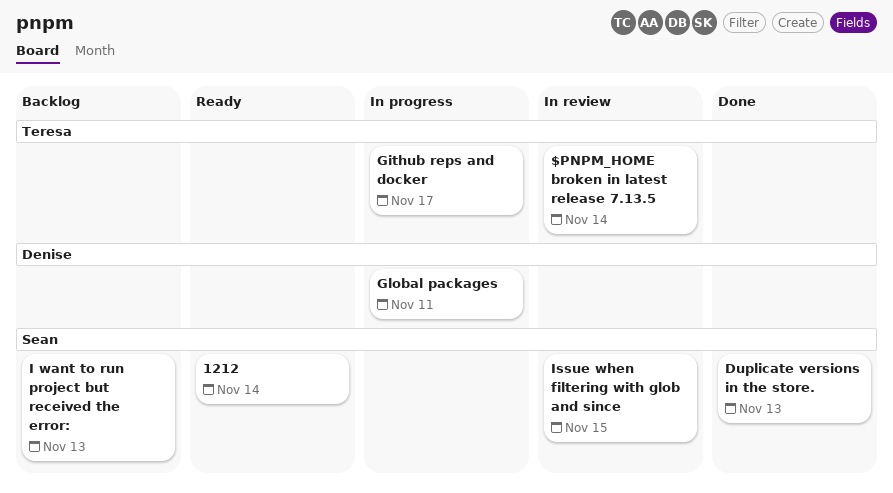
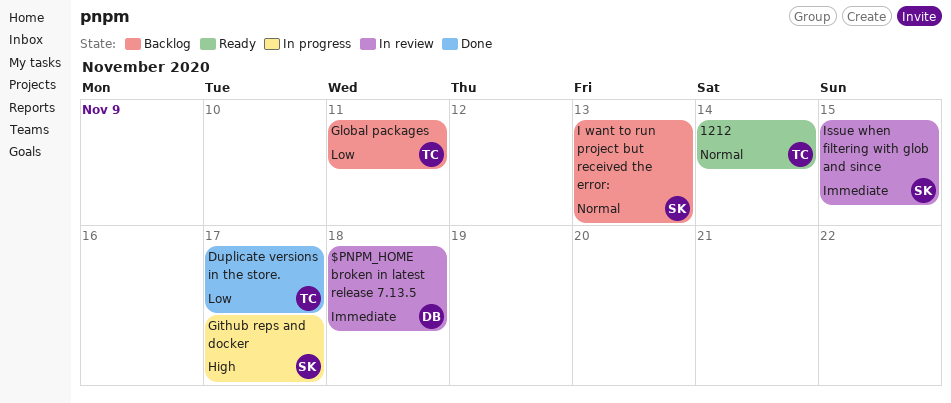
$PNPM_HOME broken in latest release 7.13.5, owner: Teresa -> Denise
$PNPM_HOME broken in latest release 7.13.5, due: Nov 14 -> Nov 18
1212, owner: Sean -> Teresa
Duplicate versions in the store., owner: Sean -> Teresa
Duplicate versions in the store., due: Nov 13 -> Nov 17
Github reps and docker, owner: Teresa -> Sean
Global packages, status: In progress -> Backlog
Global packages, owner: Denise -> Teresa

